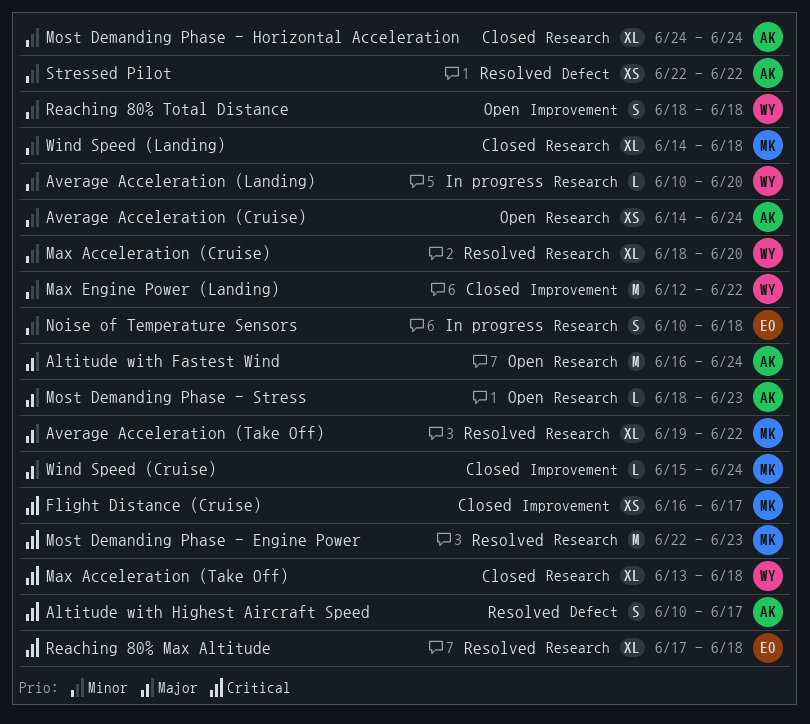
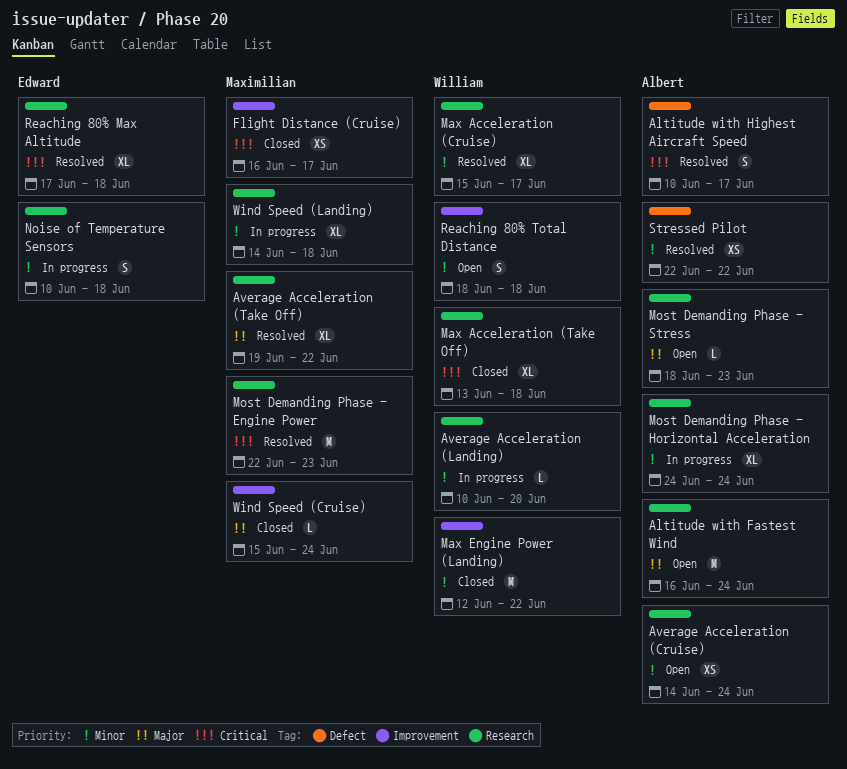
Max Acceleration (Cruise), start: Jun 18 -> Jun 15
Max Acceleration (Cruise), due: Jun 20 -> Jun 17
Most Demanding Phase - Horizontal Acceleration, status: Closed -> In progress
Wind Speed (Landing), status: Closed -> In progress

